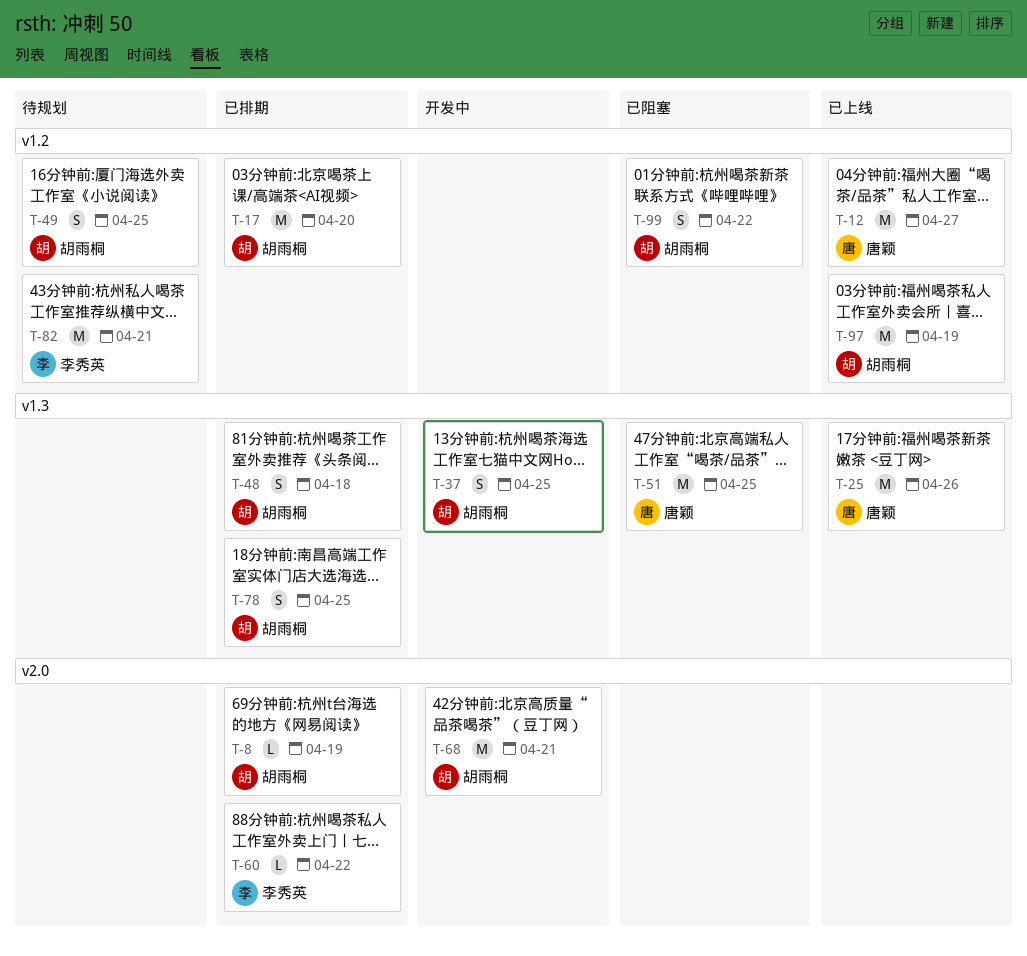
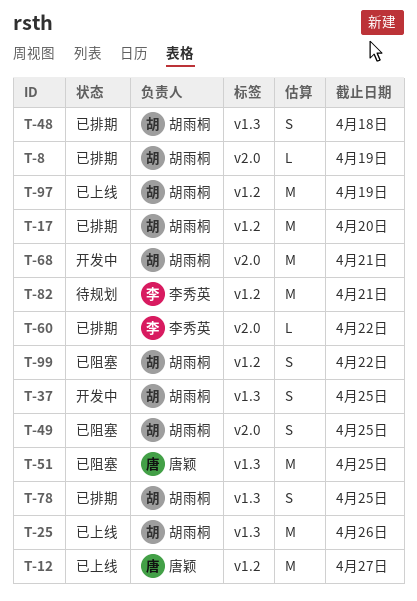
T-25, owner: 唐颖 -> 胡雨桐
T-49, status: 待规划 -> 已阻塞
T-49, label: v1.2 -> v2.0

